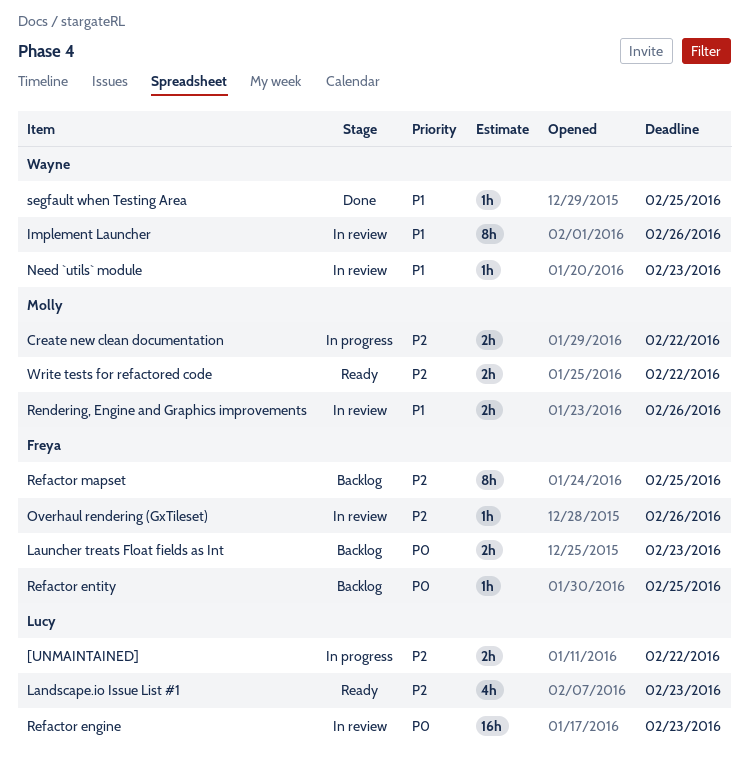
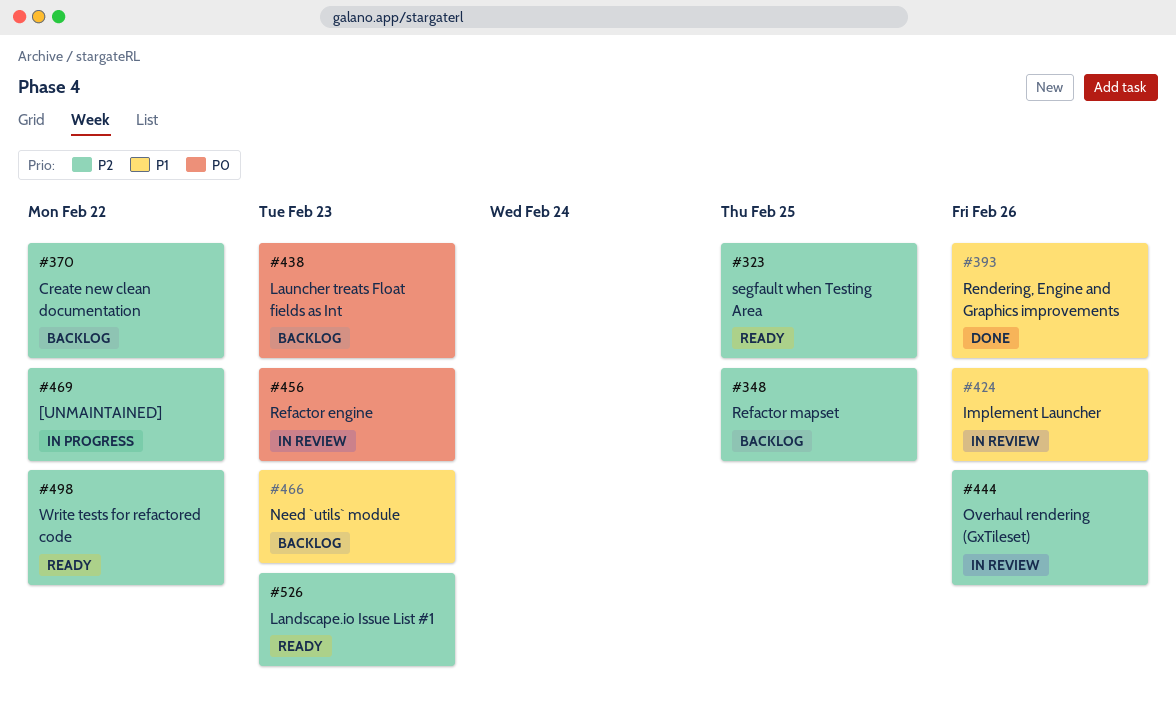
Create new clean documentation, status: In progress -> Backlog
Need `utils` module, status: In review -> Backlog
Refactor entity: present -> none
Rendering, Engine and Graphics improvements, status: In review -> Done
segfault when Testing Area, status: Done -> Ready
segfault when Testing Area, priority: P1 -> P2

